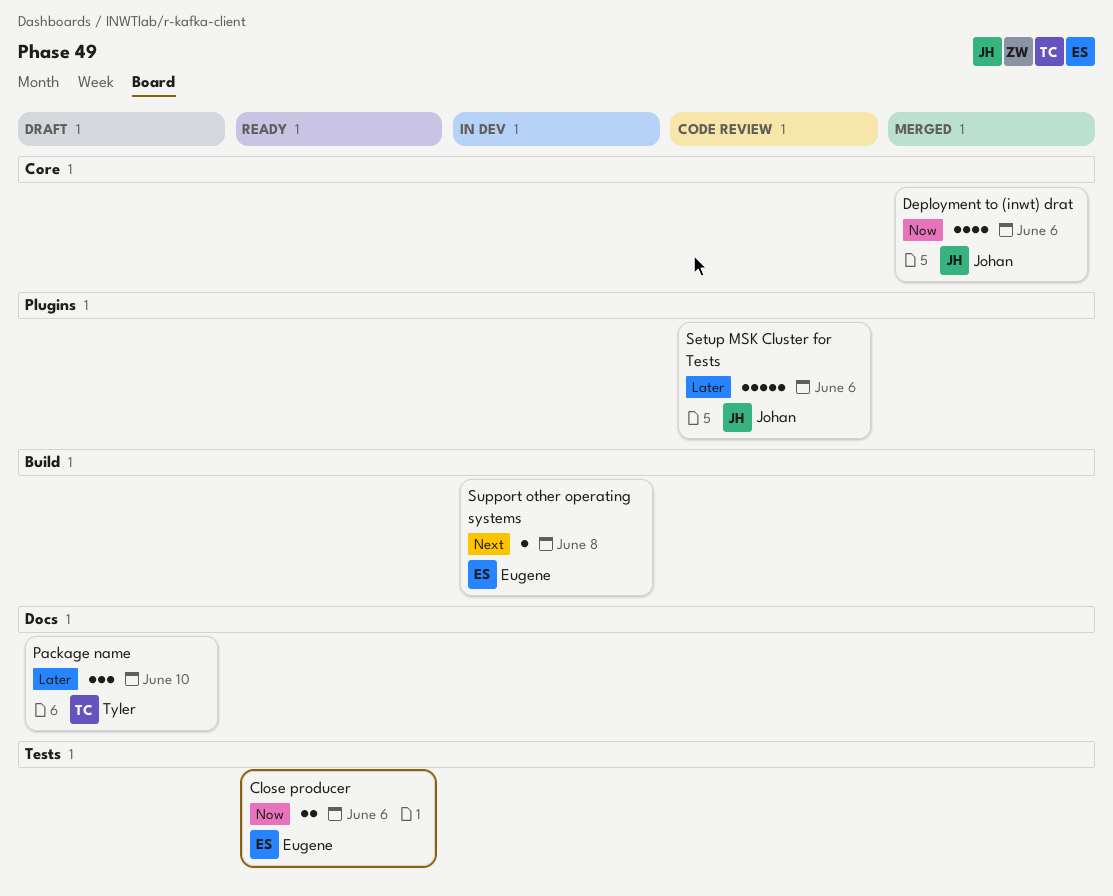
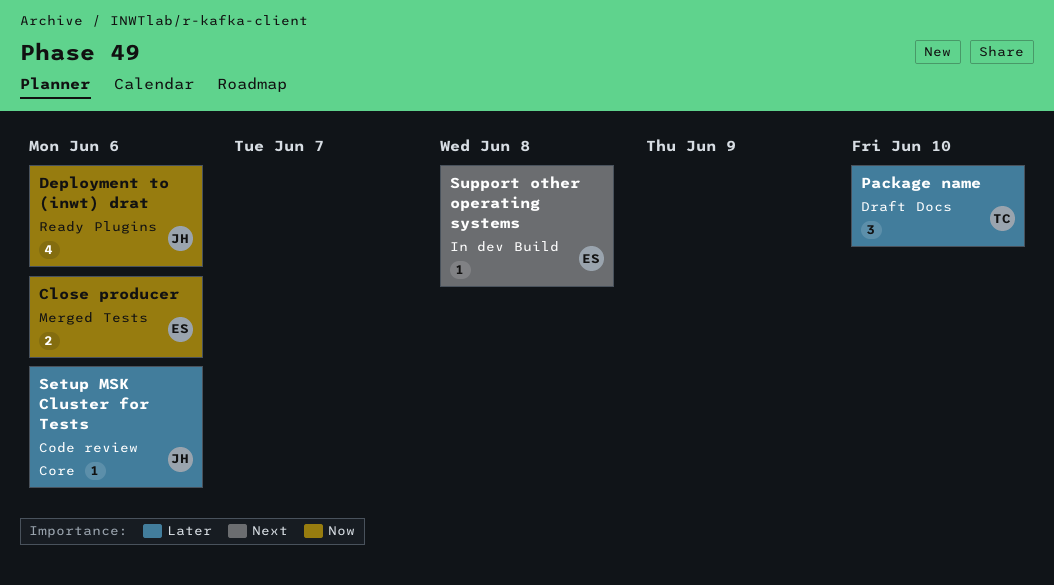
Close producer, status: Ready -> Merged
Deployment to (inwt) drat, status: Merged -> Ready
Deployment to (inwt) drat, label: Core -> Plugins
Setup MSK Cluster for Tests, label: Plugins -> Core
Setup MSK Cluster for Tests, estimate: 5 -> 1

